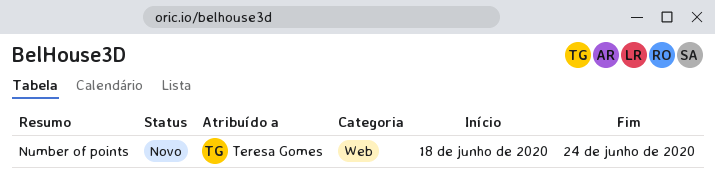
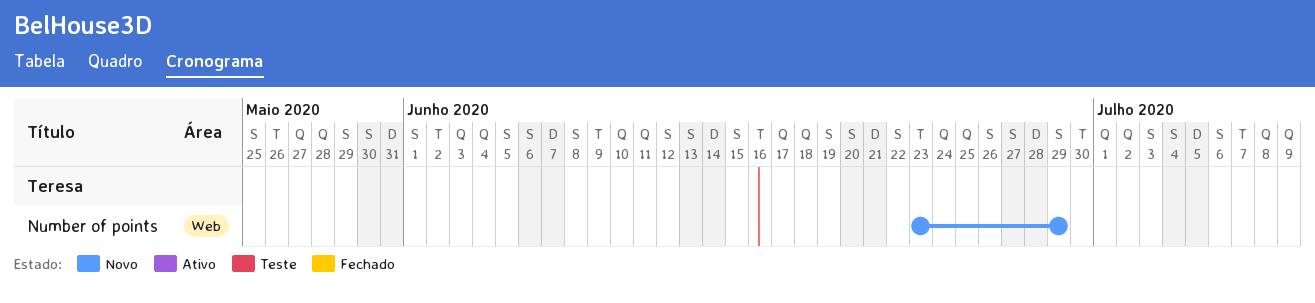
Number of points, start: Jun 18 -> Jun 23
Number of points, due: Jun 24 -> Jun 29

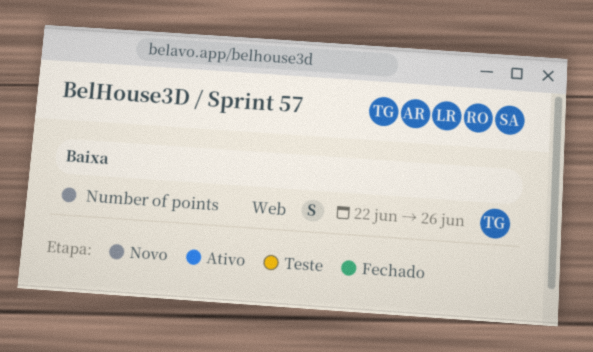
Number of points, start: Jun 23 -> Jun 22
Number of points, due: Jun 29 -> Jun 26

